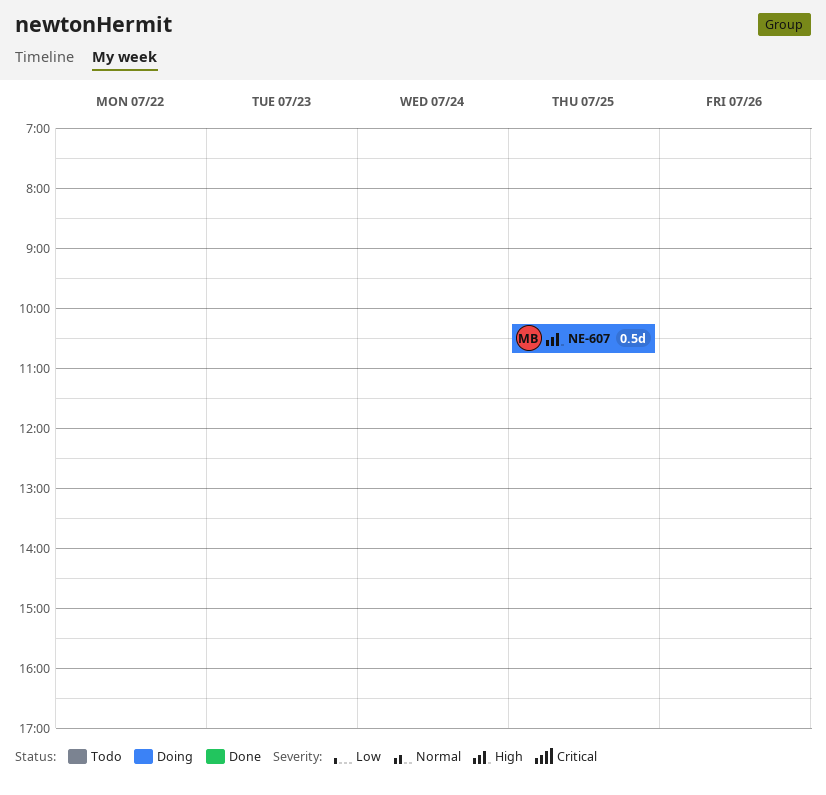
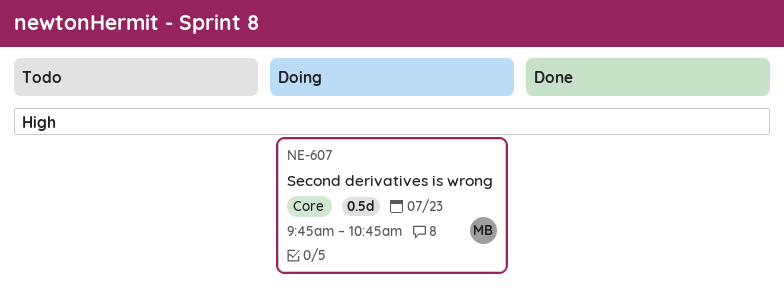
NE-607, day: Jul 25 -> Jul 23
NE-607, begins: 10:15 -> 09:45

